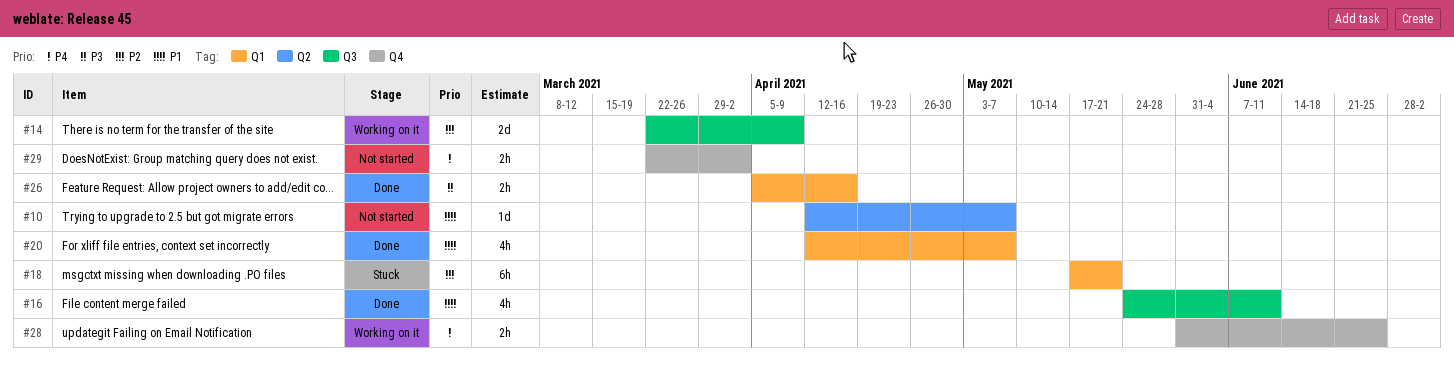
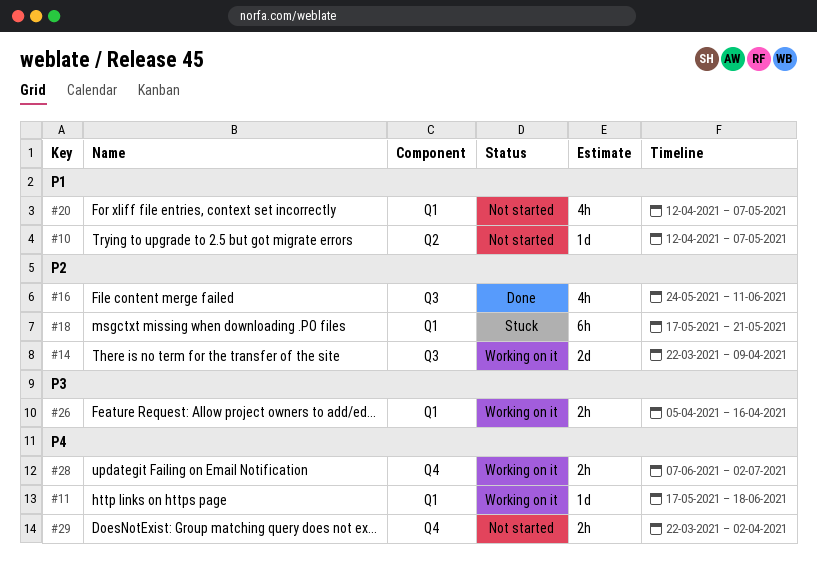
#11: none -> present
#16, priority: P1 -> P2
#20, status: Done -> Not started
#26, status: Done -> Working on it
#28, start: May 31 -> Jun 7
#28, due: Jun 25 -> Jul 2

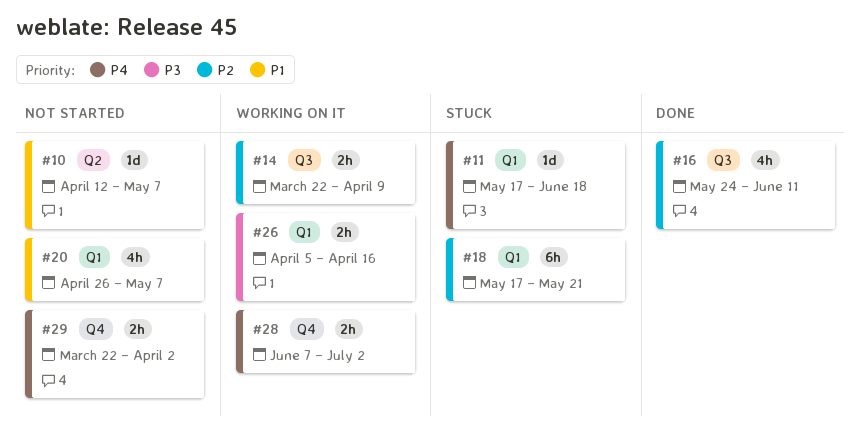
#11, status: Working on it -> Stuck
#14, estimate: 2d -> 2h
#20, start: Apr 12 -> Apr 26

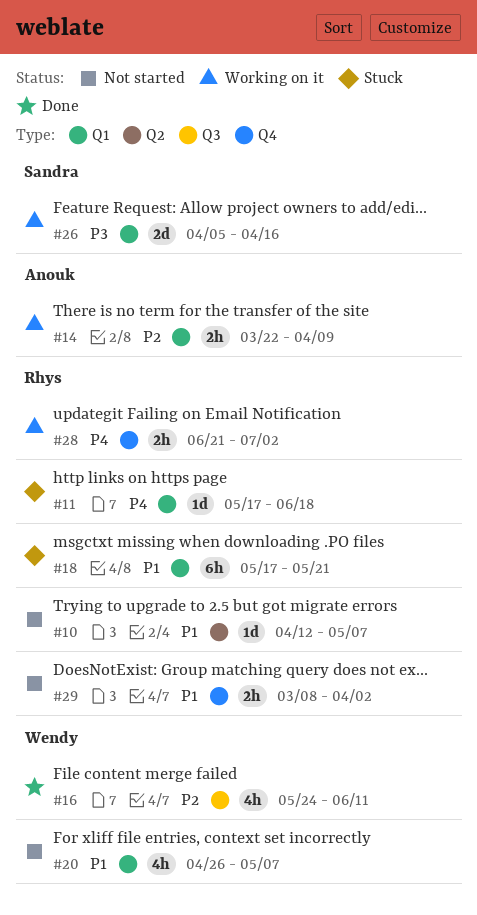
#14, label: Q3 -> Q1
#18, priority: P2 -> P1
#26, estimate: 2h -> 2d
#28, start: Jun 7 -> Jun 21
#29, priority: P4 -> P1
#29, start: Mar 22 -> Mar 8

